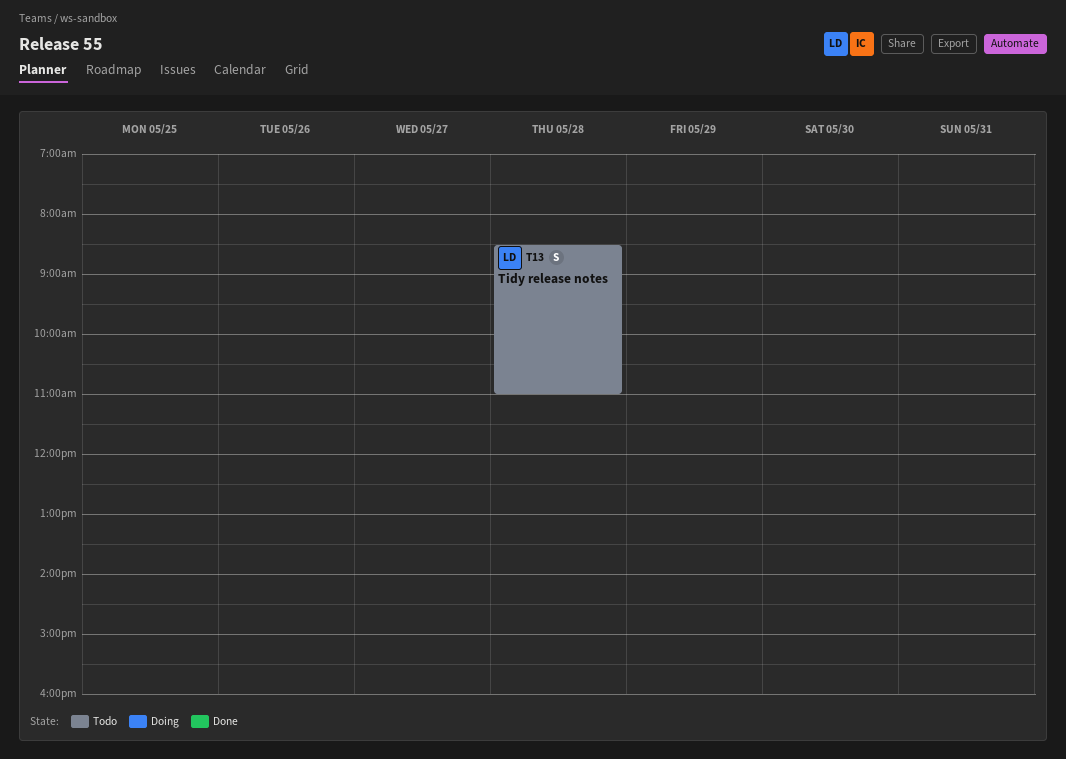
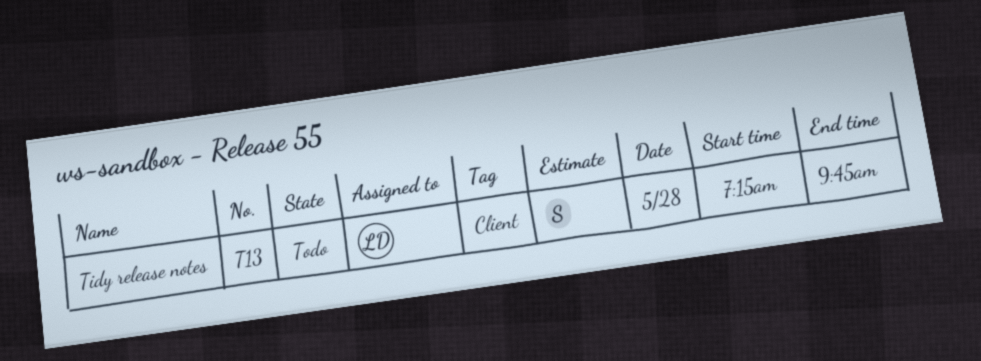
T13, begins: 08:30 -> 07:15
T13, ends: 11:00 -> 09:45

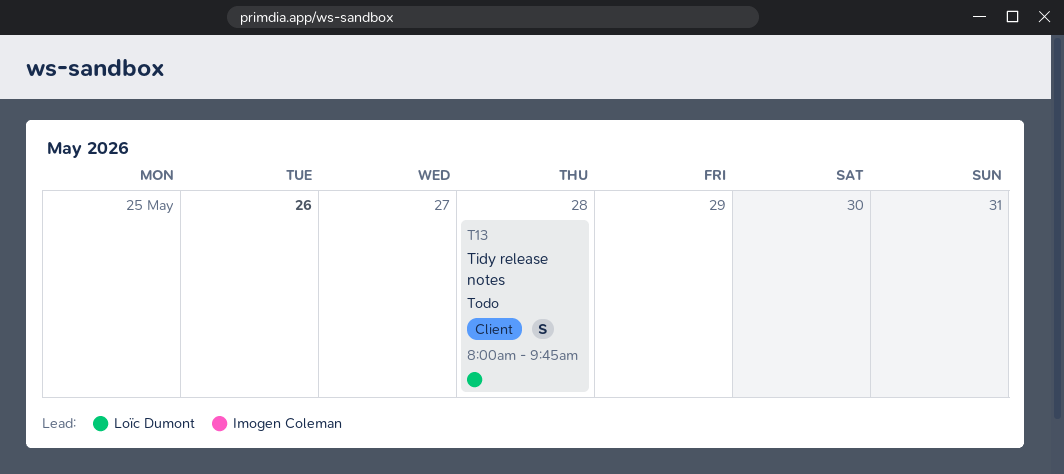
T13, begins: 07:15 -> 08:00

